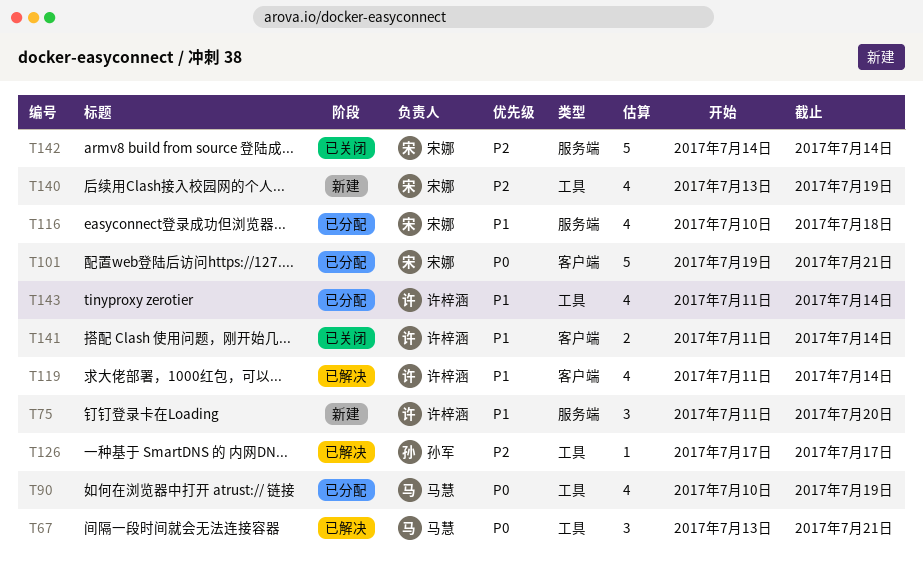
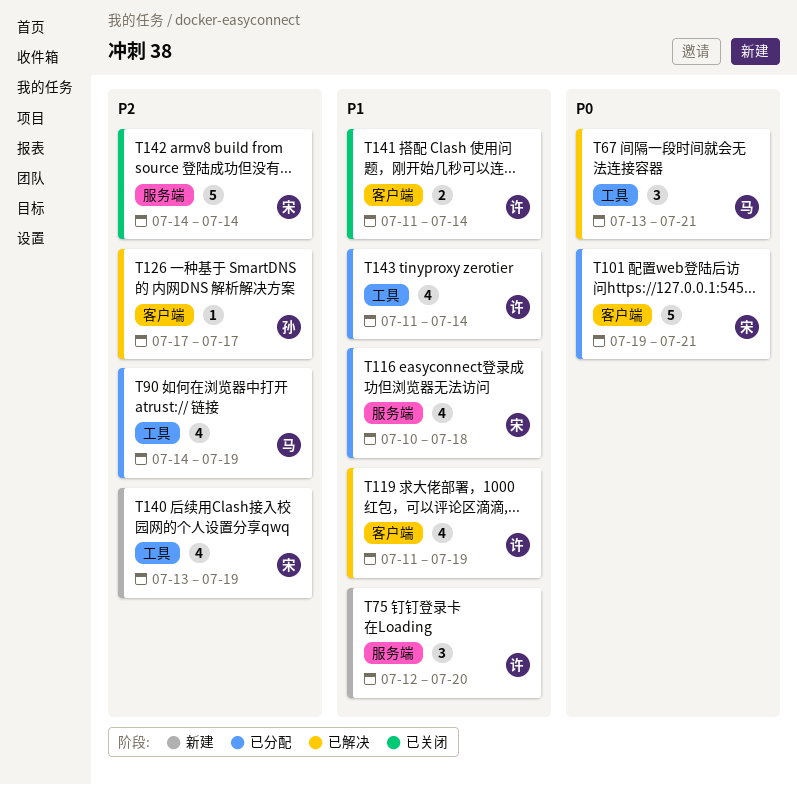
T75, start: Jul 11 -> Jul 12
T90, priority: P0 -> P2
T90, start: Jul 10 -> Jul 14
T119, due: Jul 14 -> Jul 19
T126, label: 工具 -> 客户端

